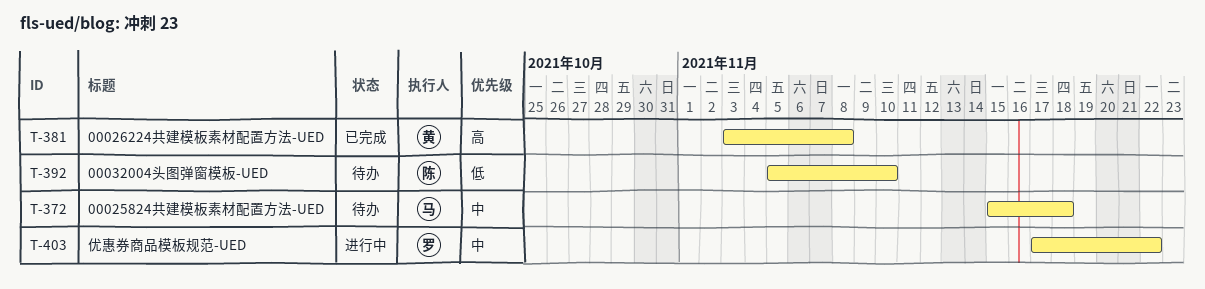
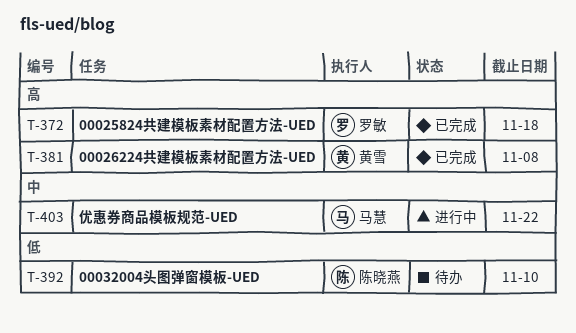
T-372, status: 待办 -> 已完成
T-372, owner: 马慧 -> 罗敏
T-372, priority: 中 -> 高
T-403, owner: 罗敏 -> 马慧

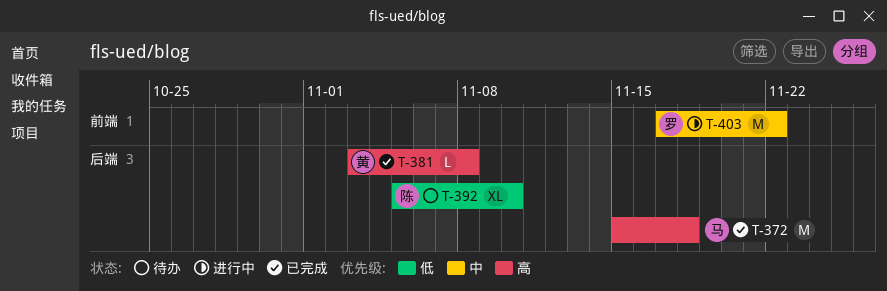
T-372, owner: 罗敏 -> 马慧
T-403, owner: 马慧 -> 罗敏

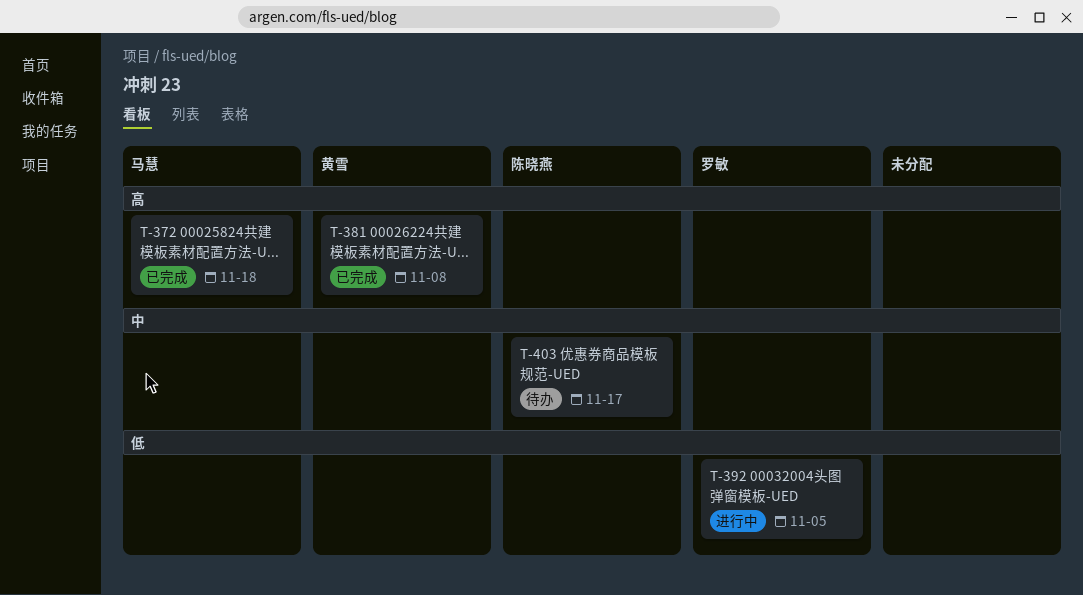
T-392, status: 待办 -> 进行中
T-392, owner: 陈晓燕 -> 罗敏
T-392, due: Nov 10 -> Nov 5
T-403, status: 进行中 -> 待办
T-403, owner: 罗敏 -> 陈晓燕
T-403, due: Nov 22 -> Nov 17

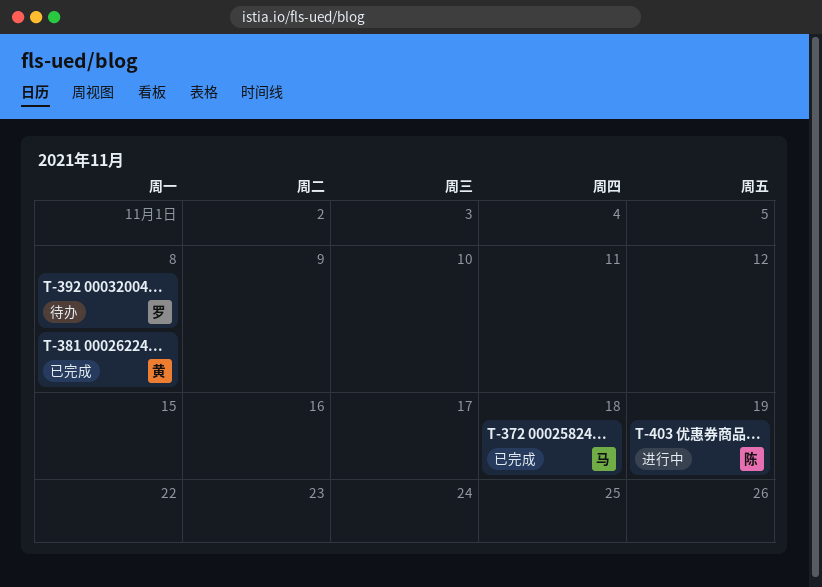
T-392, status: 进行中 -> 待办
T-392, due: Nov 5 -> Nov 8
T-403, status: 待办 -> 进行中
T-403, due: Nov 17 -> Nov 19

